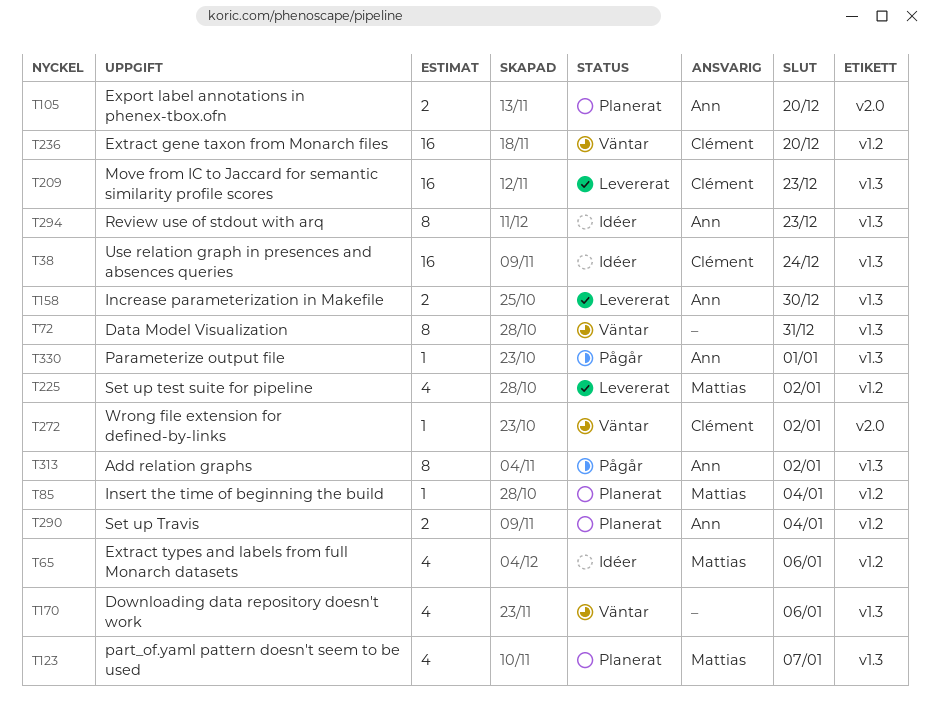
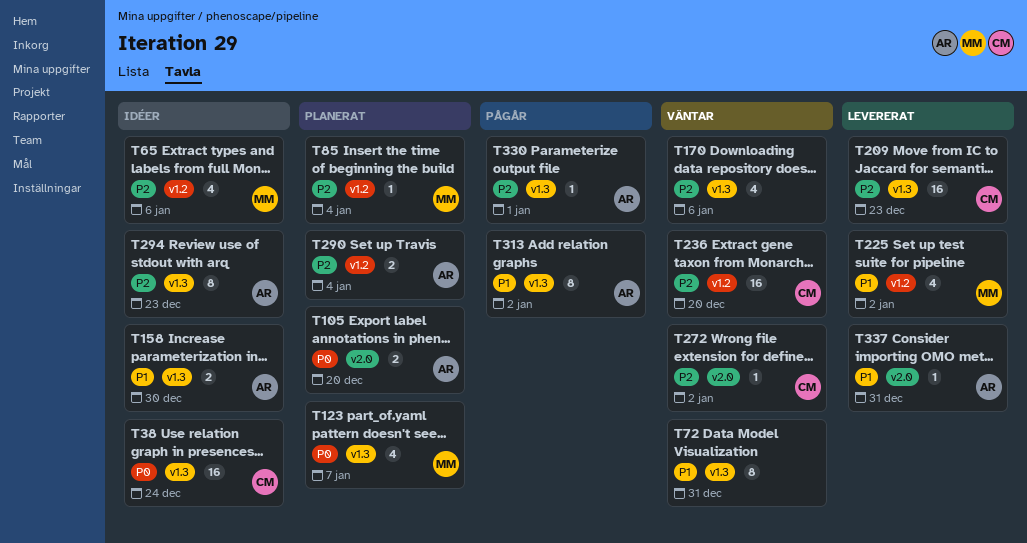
T158, status: Levererat -> Idéer
T337: none -> present

